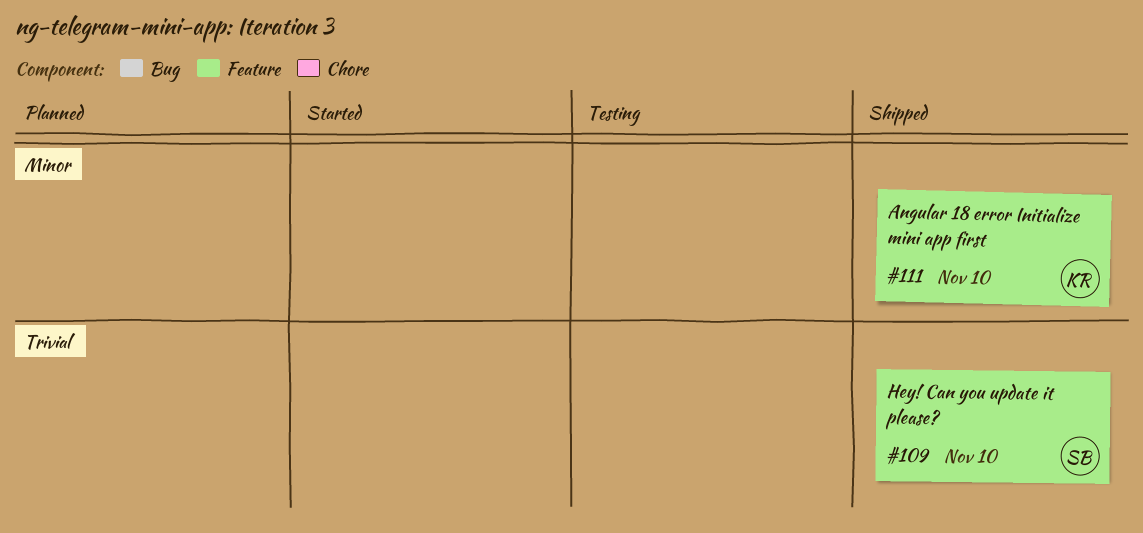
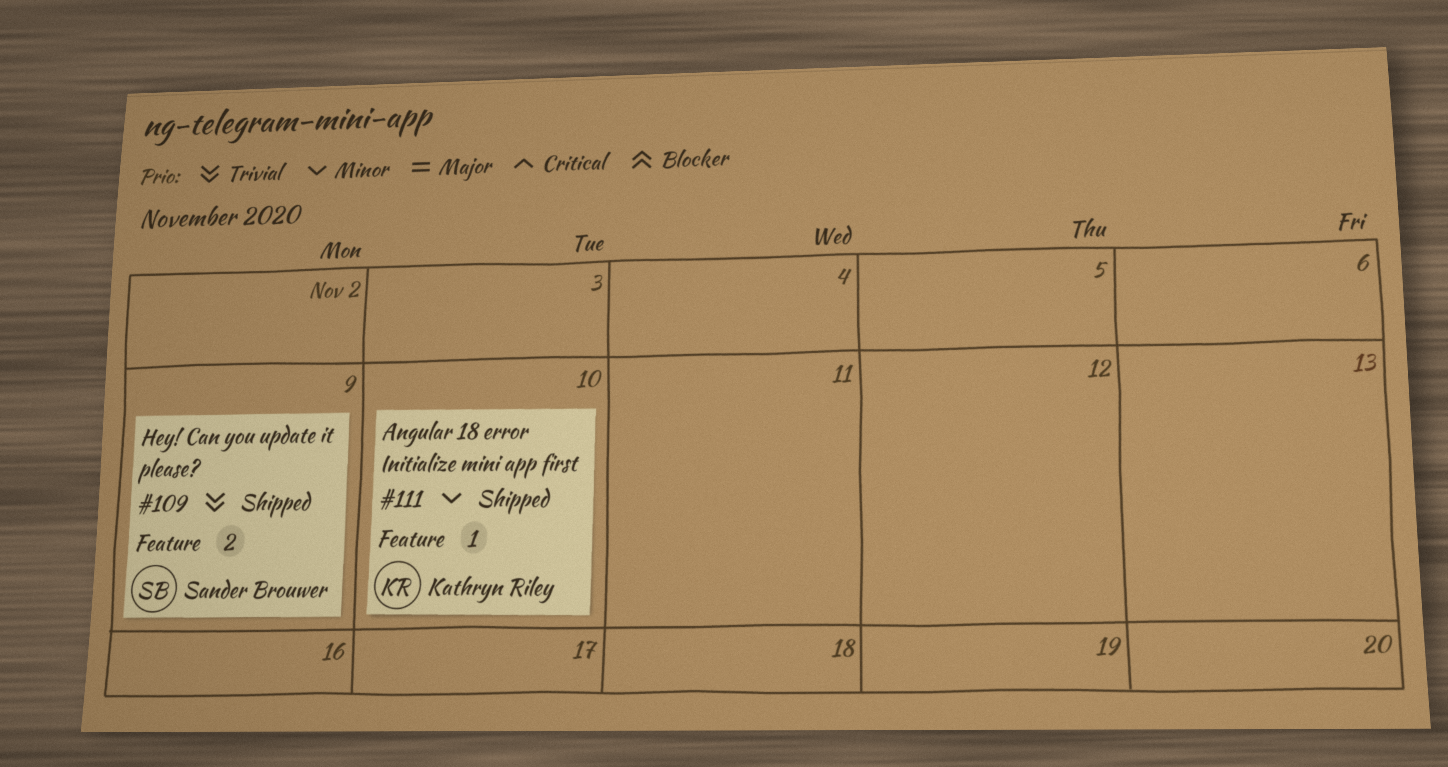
#109, due: Nov 10 -> Nov 9

